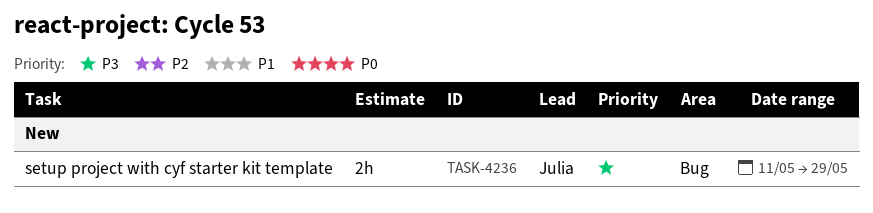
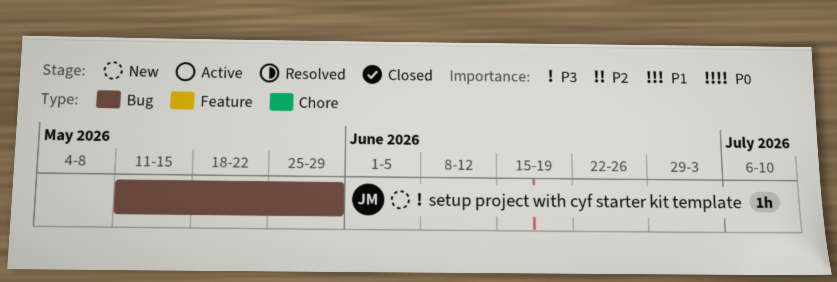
setup project with cyf starter kit template, estimate: 2h -> 1h

